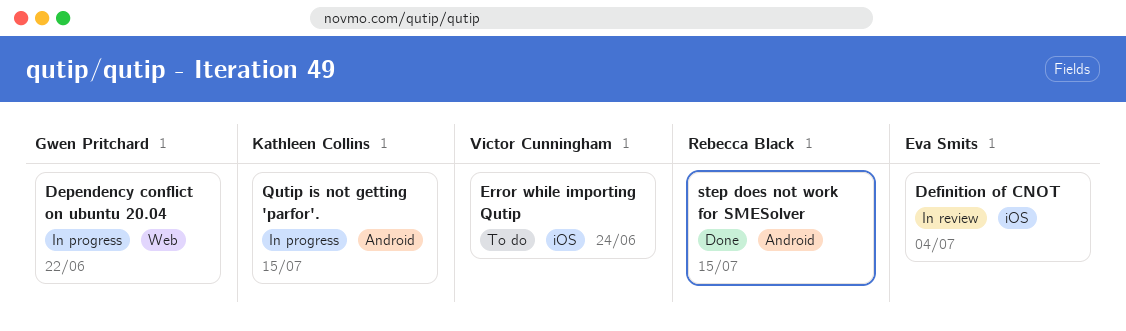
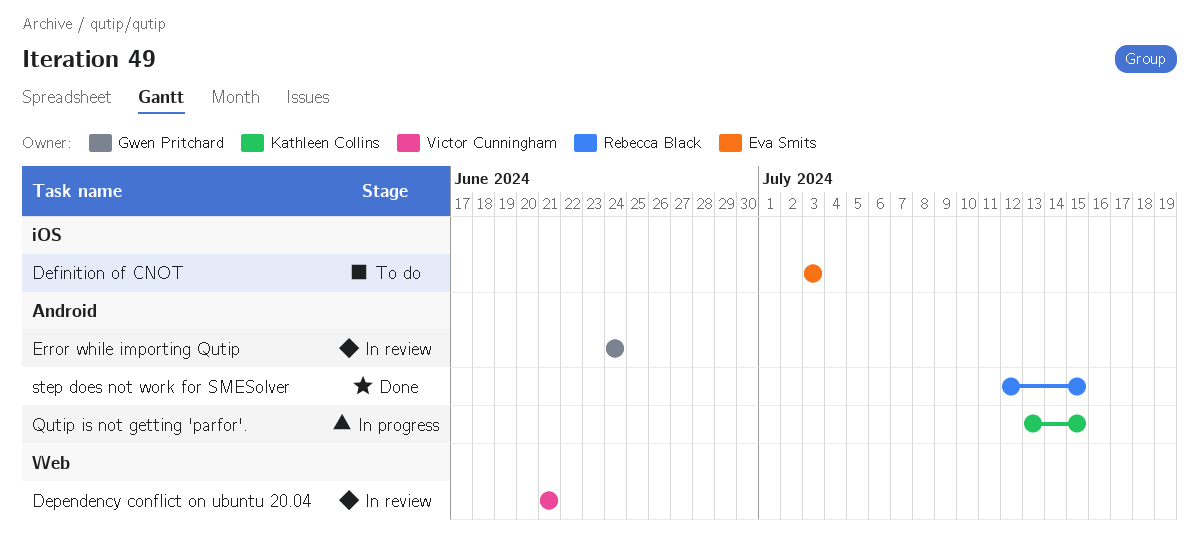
Definition of CNOT, status: In review -> To do
Definition of CNOT, due: Jul 4 -> Jul 3
Dependency conflict on ubuntu 20.04, status: In progress -> In review
Dependency conflict on ubuntu 20.04, owner: Gwen Pritchard -> Victor Cunningham
Dependency conflict on ubuntu 20.04, due: Jun 22 -> Jun 21
Error while importing Qutip, status: To do -> In review
Error while importing Qutip, owner: Victor Cunningham -> Gwen Pritchard
Error while importing Qutip, label: iOS -> Android

